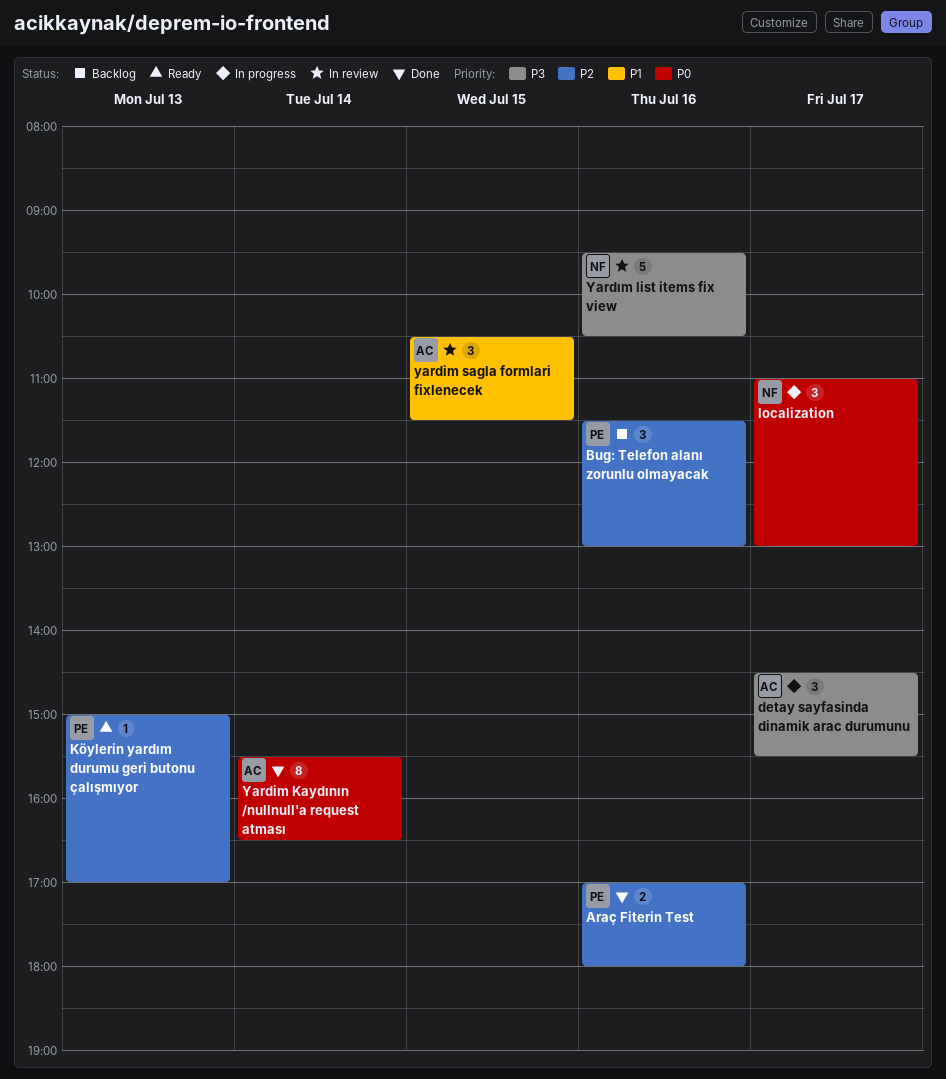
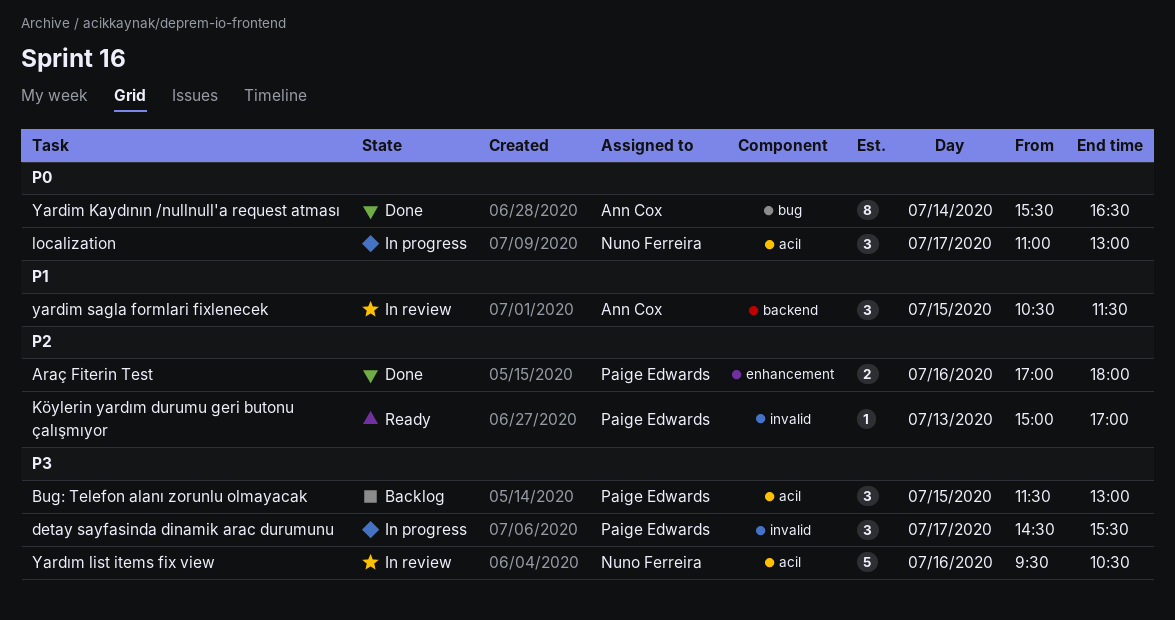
Bug: Telefon alanı zorunlu olmayacak, priority: P2 -> P3
Bug: Telefon alanı zorunlu olmayacak, day: Jul 16 -> Jul 15
detay sayfasinda dinamik arac durumunu, owner: Ann Cox -> Paige Edwards

